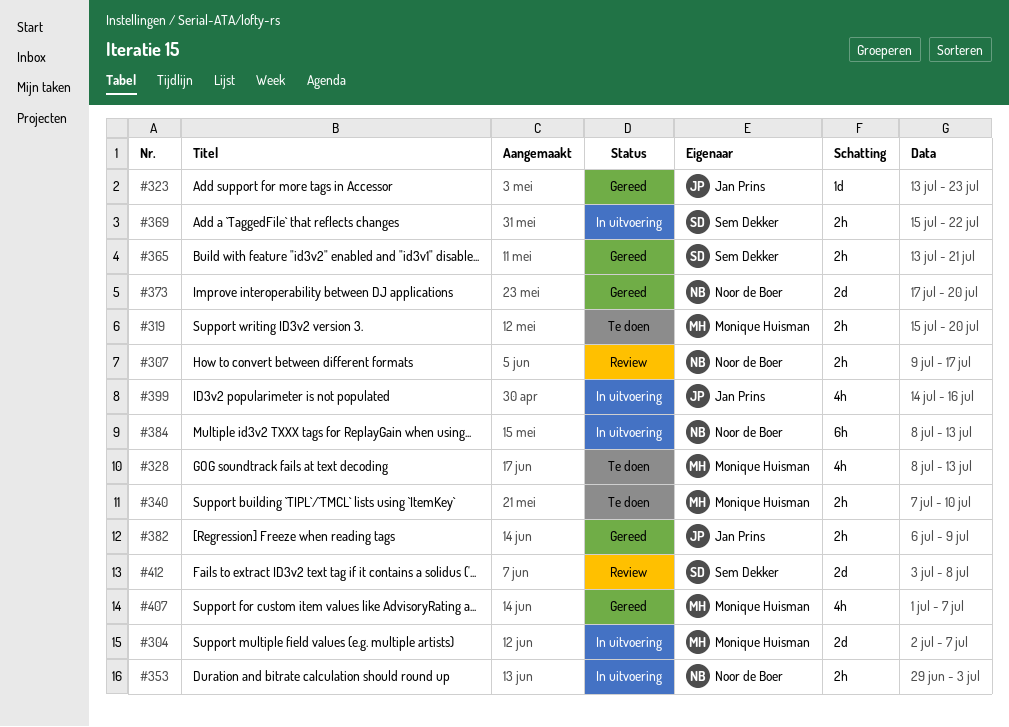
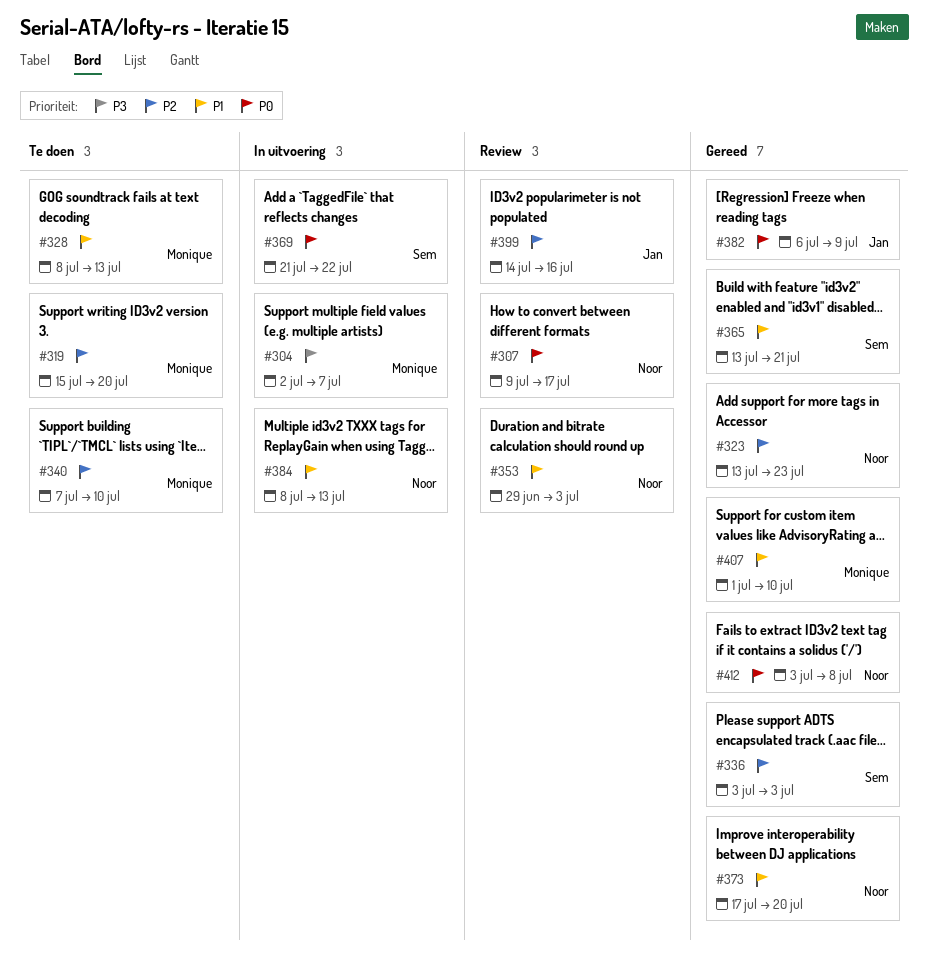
#323, owner: Jan Prins -> Noor de Boer
#336: none -> present
#353, status: In uitvoering -> Review
#369, start: Jul 15 -> Jul 21
#399, status: In uitvoering -> Review
#407, due: Jul 7 -> Jul 10
#412, status: Review -> Gereed
#412, owner: Sem Dekker -> Noor de Boer

